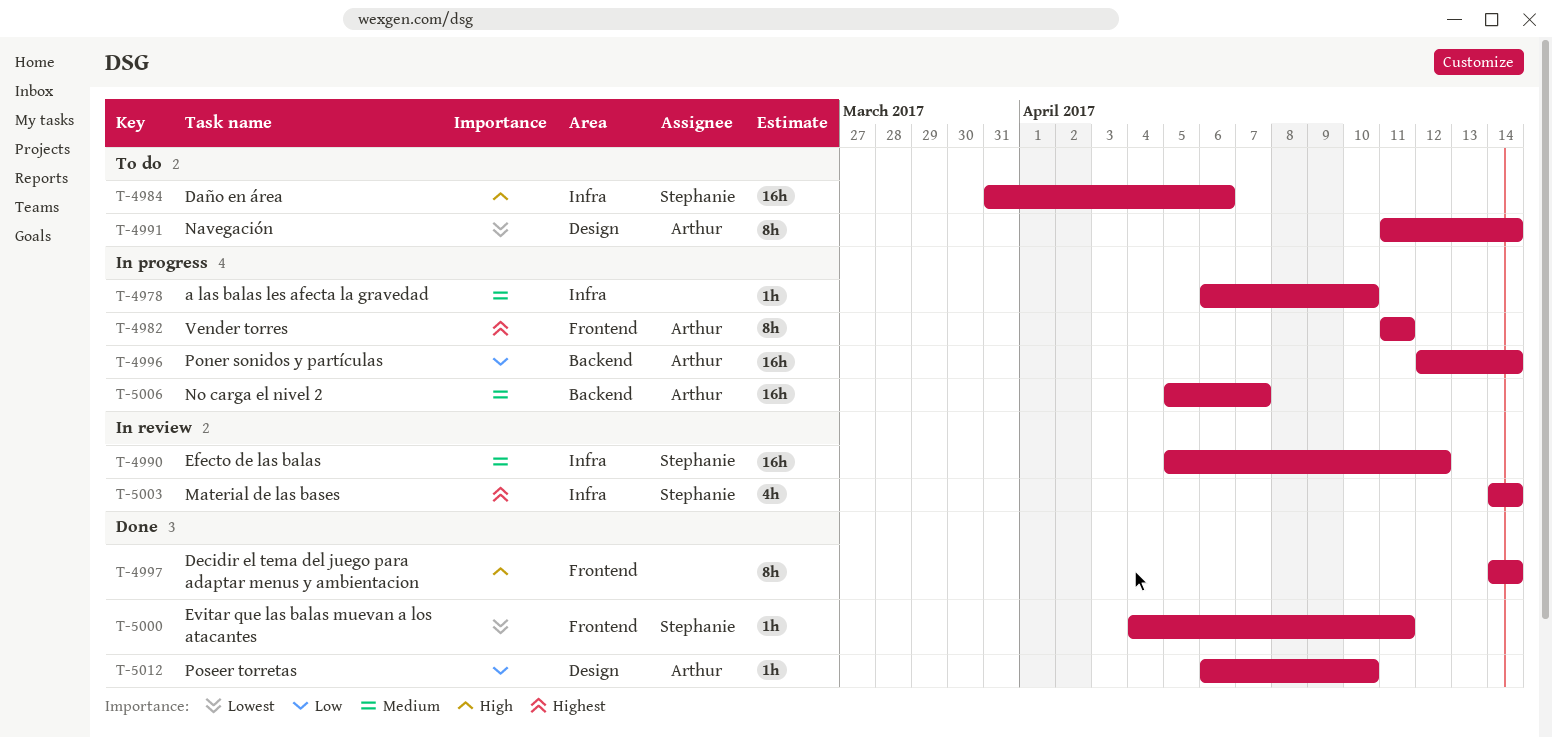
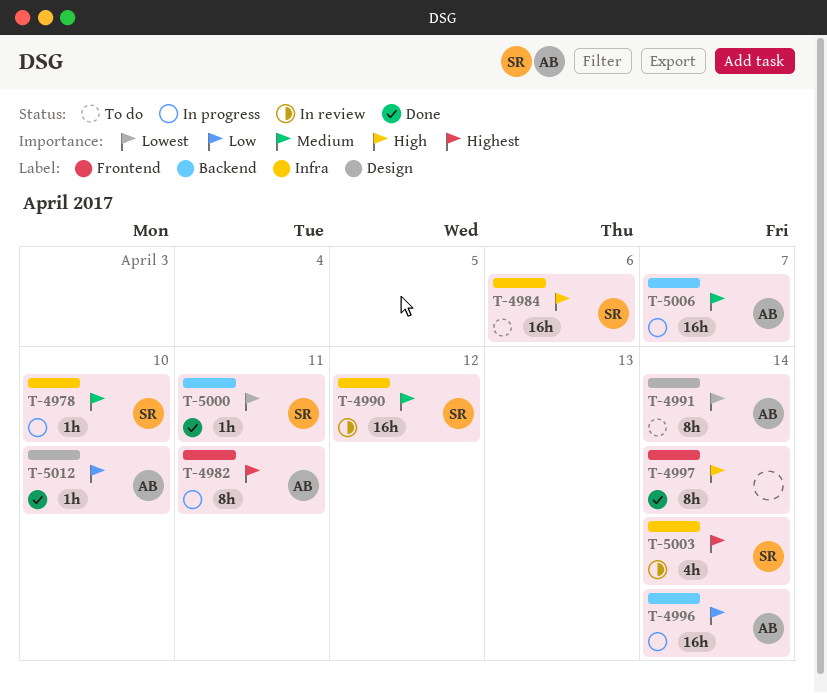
T-4978, owner: none -> Stephanie
T-5000, label: Frontend -> Backend

